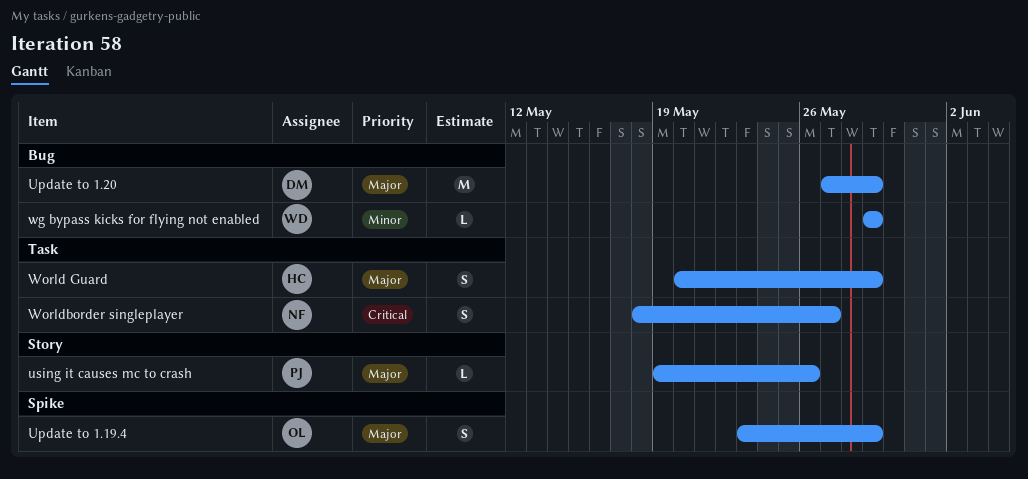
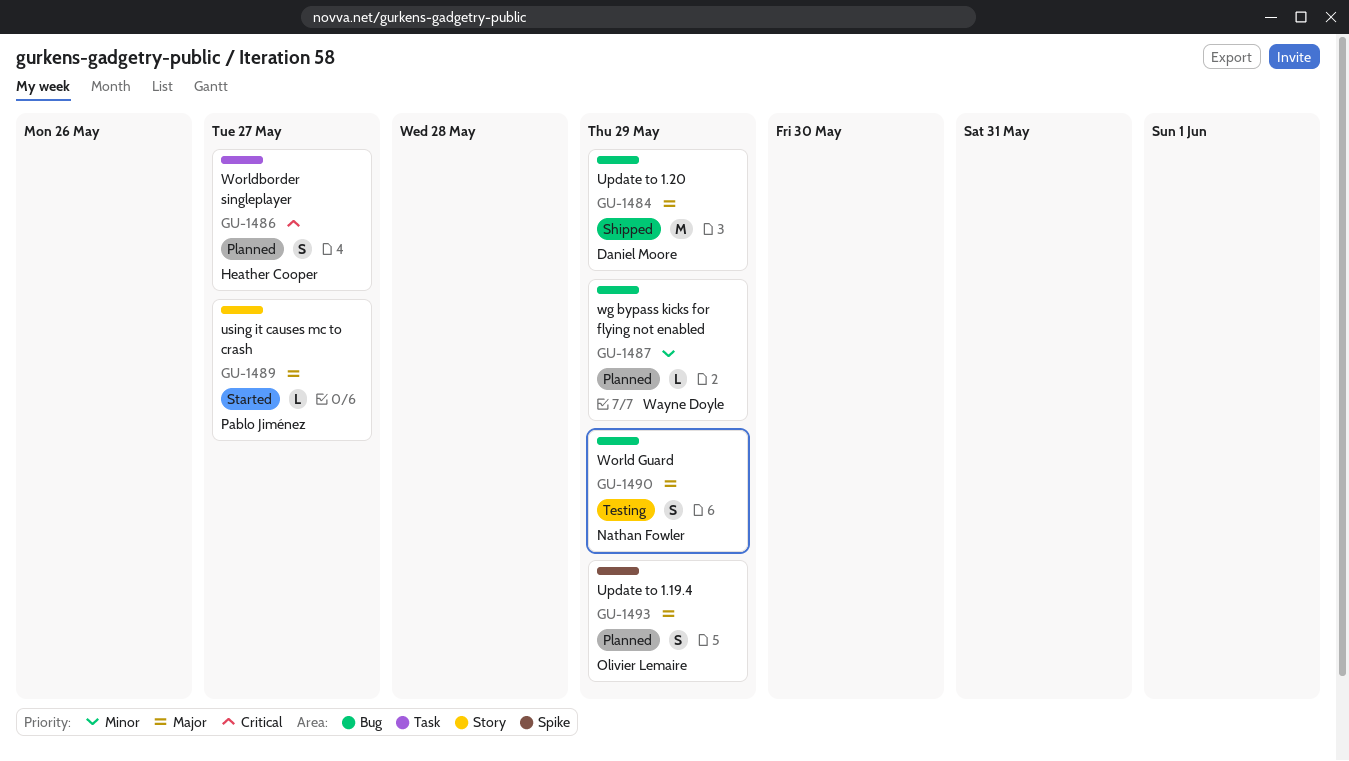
using it causes mc to crash, due: May 26 -> May 27
World Guard, owner: Heather Cooper -> Nathan Fowler
World Guard, label: Task -> Bug
Worldborder singleplayer, owner: Nathan Fowler -> Heather Cooper

